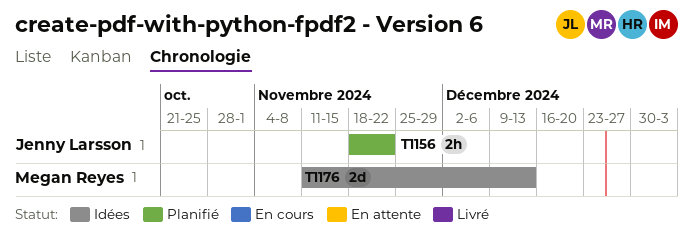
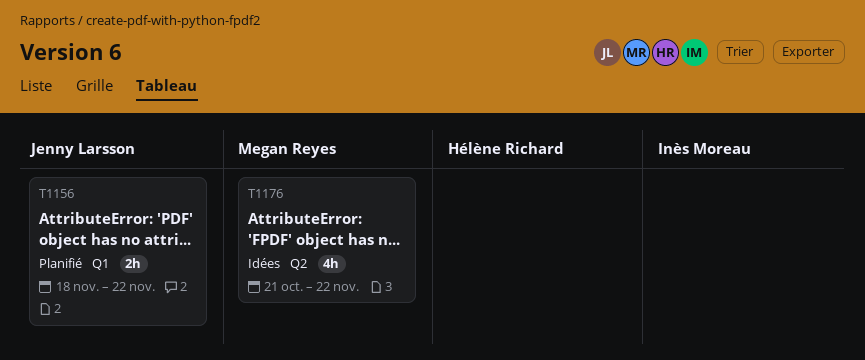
T1176, estimate: 2d -> 4h
T1176, start: Nov 11 -> Oct 21
T1176, due: Dec 13 -> Nov 22

